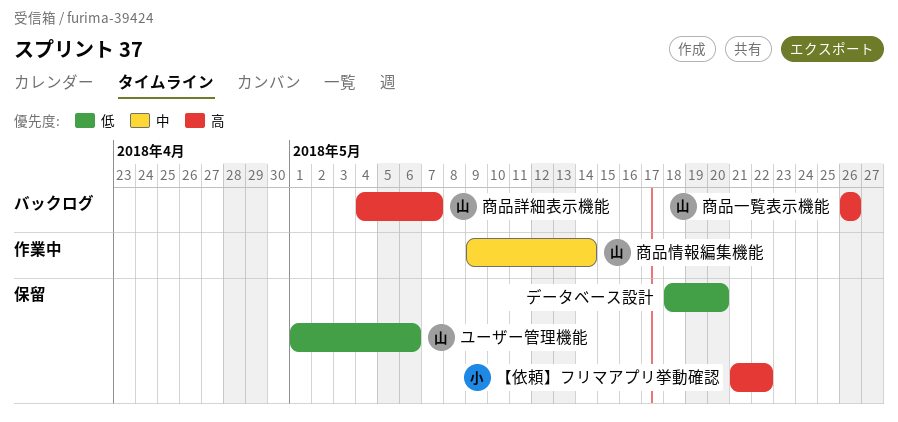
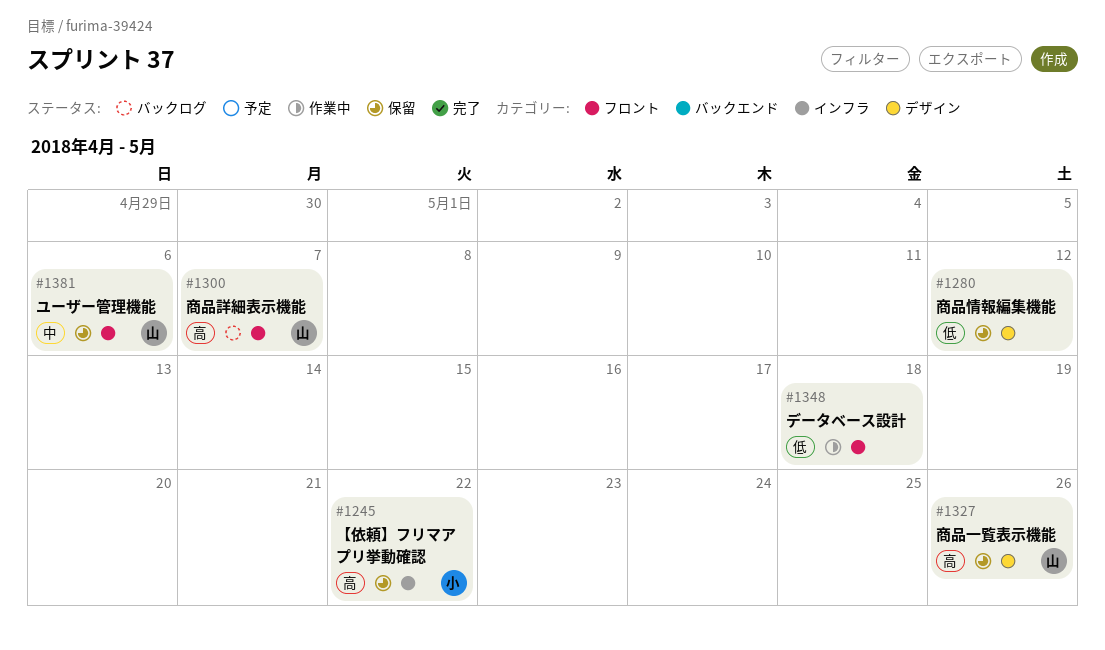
データベース設計, status: 保留 -> 作業中
データベース設計, due: May 20 -> May 18
ユーザー管理機能, priority: 低 -> 中
商品一覧表示機能, status: バックログ -> 保留
商品情報編集機能, status: 作業中 -> 保留
商品情報編集機能, owner: 山 -> none
商品情報編集機能, priority: 中 -> 低
商品情報編集機能, due: May 14 -> May 12

